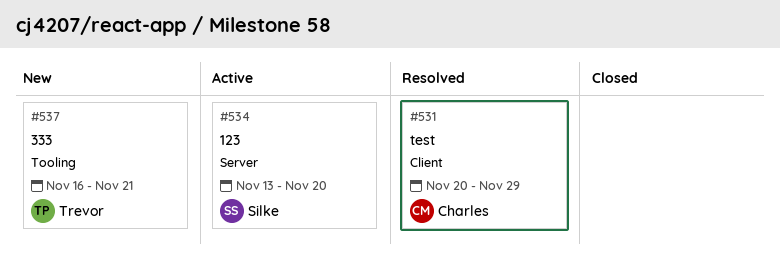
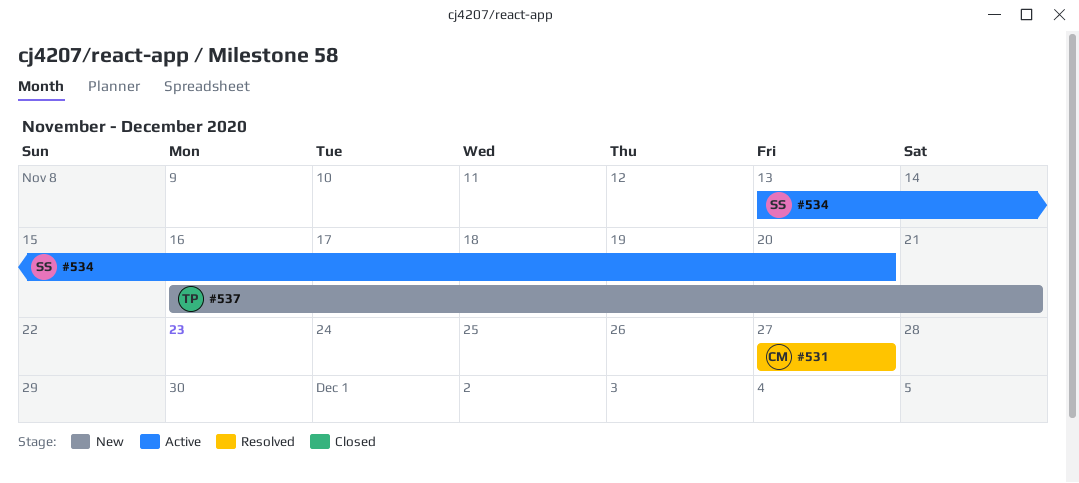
#531, start: Nov 20 -> Nov 27
#531, due: Nov 29 -> Nov 27

